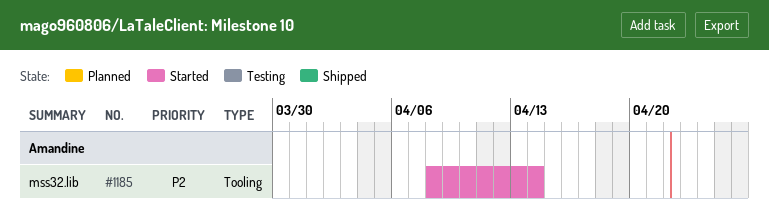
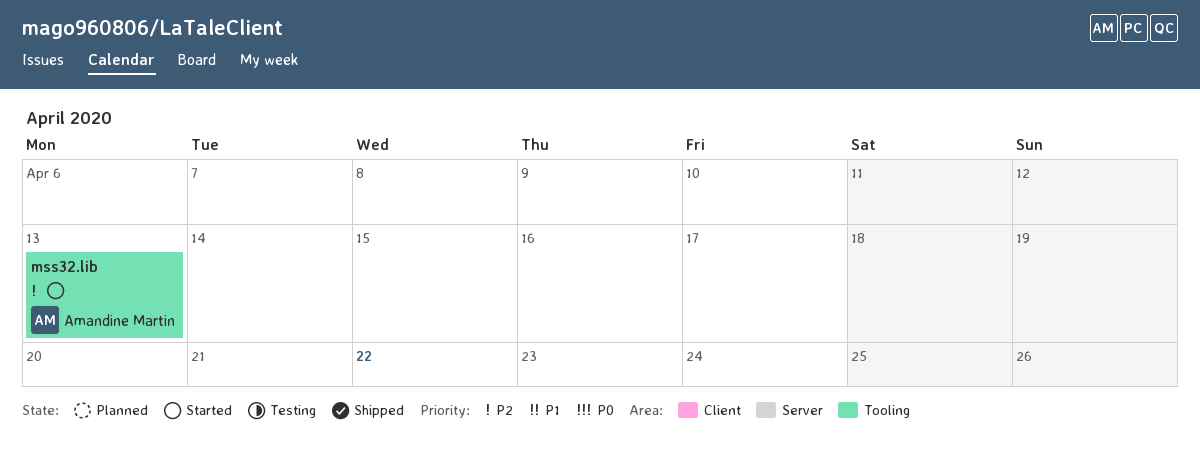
mss32.lib, due: Apr 14 -> Apr 13

